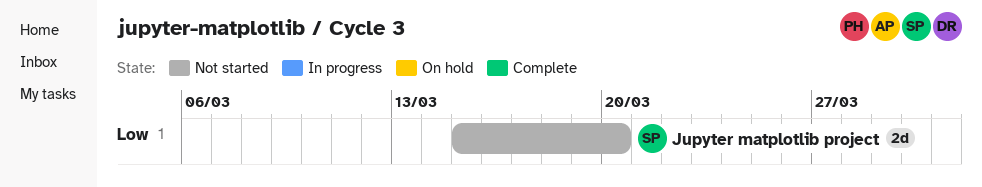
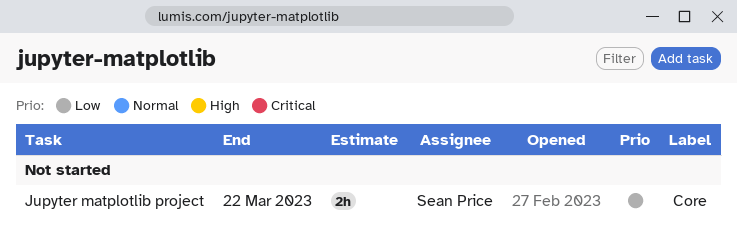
Jupyter matplotlib project, estimate: 2d -> 2h
Jupyter matplotlib project, due: Mar 20 -> Mar 22

